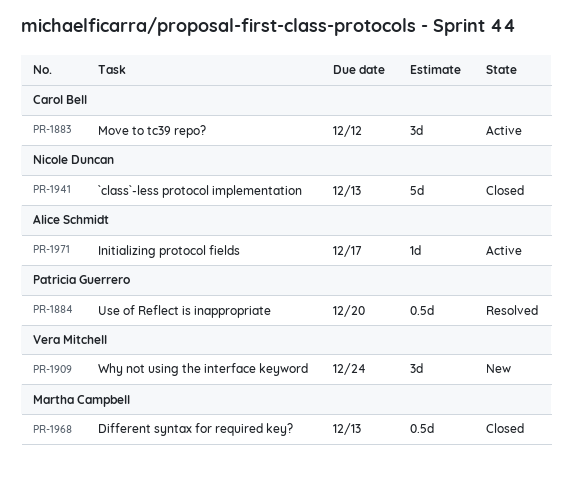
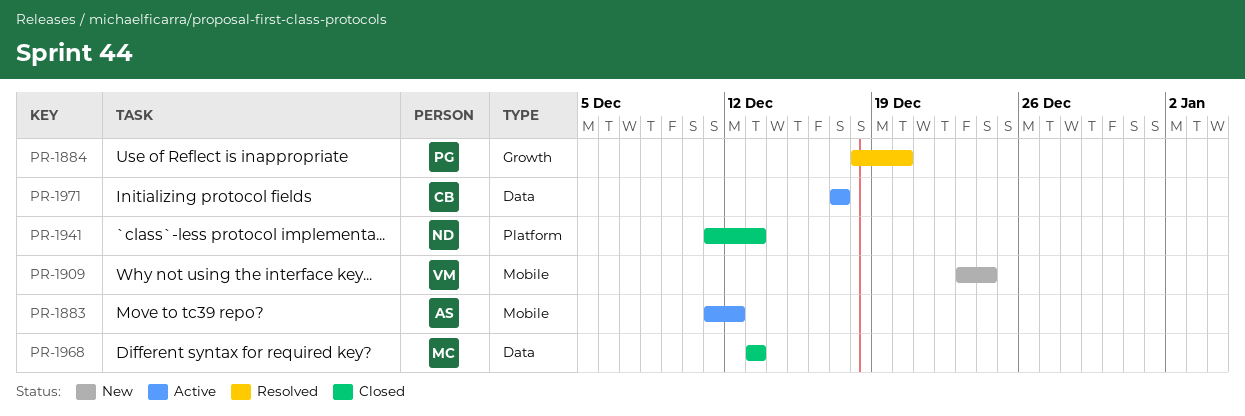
PR-1883, owner: Carol Bell -> Alice Schmidt
PR-1971, owner: Alice Schmidt -> Carol Bell

